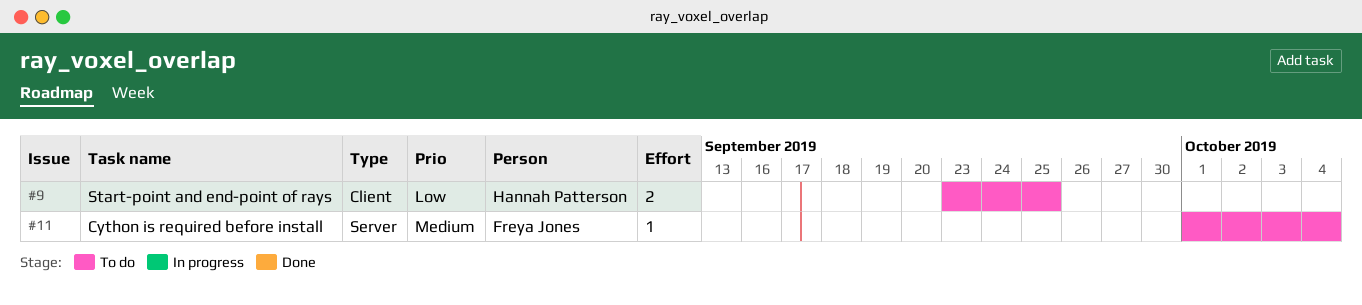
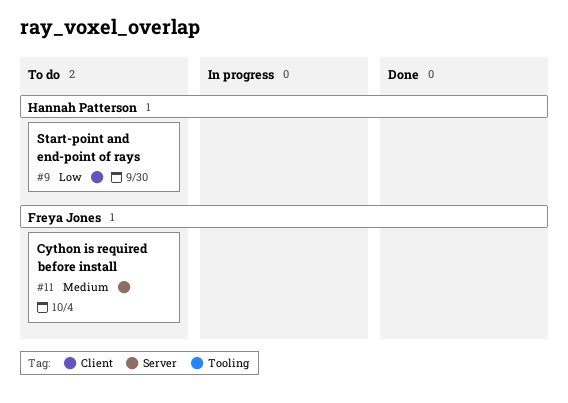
#9, due: Sep 25 -> Sep 30

